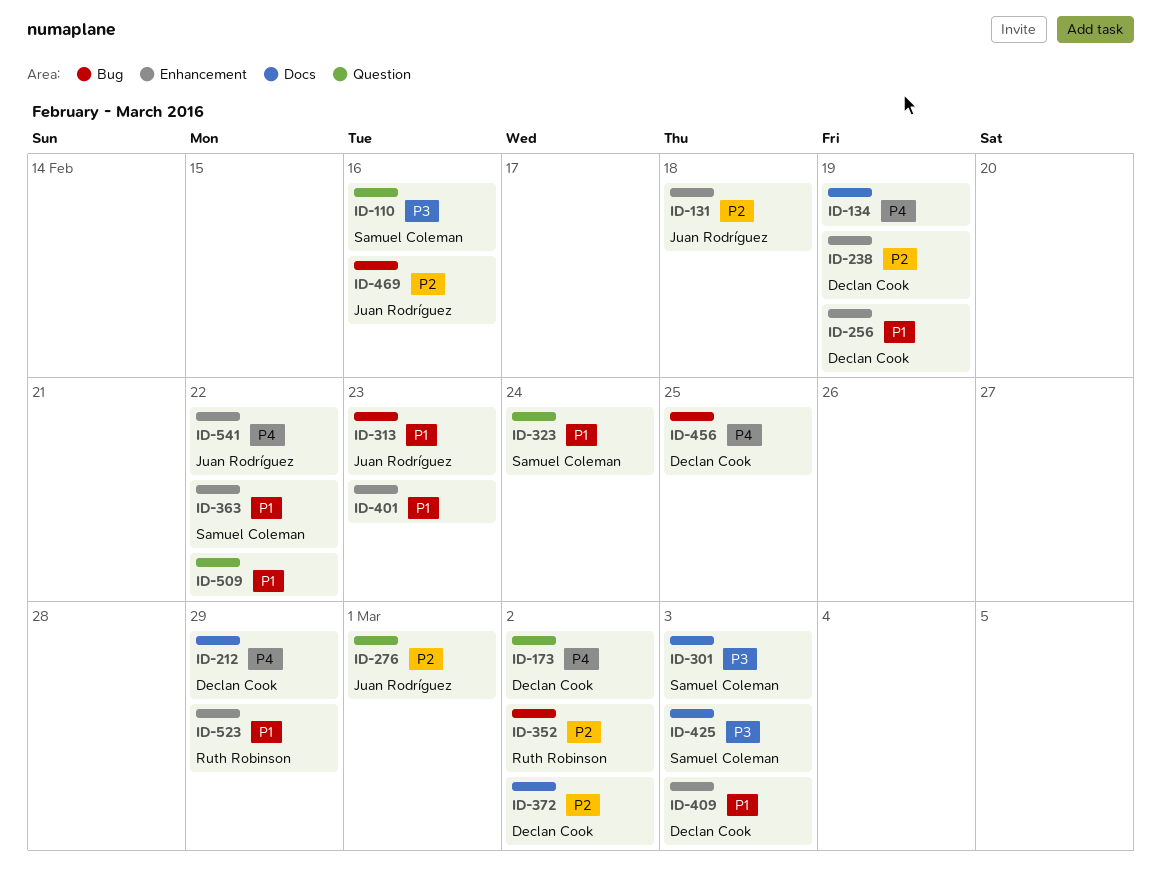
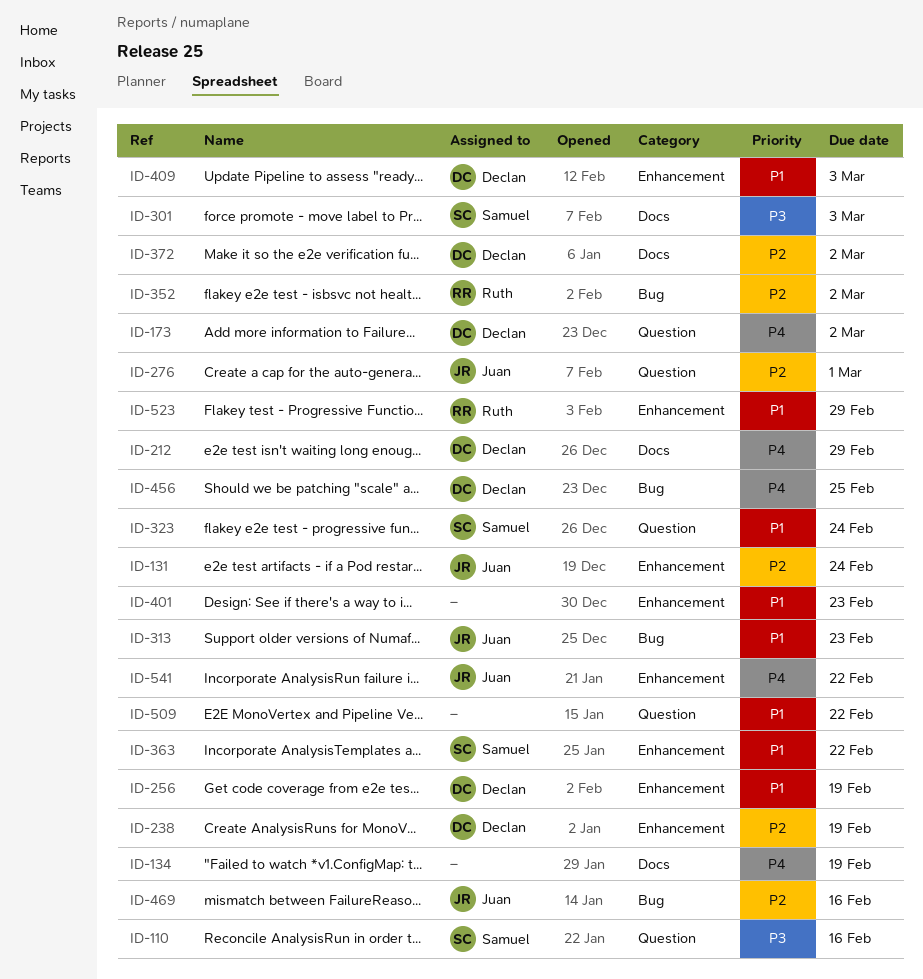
ID-131, due: Feb 18 -> Feb 24
ID-425: present -> none

